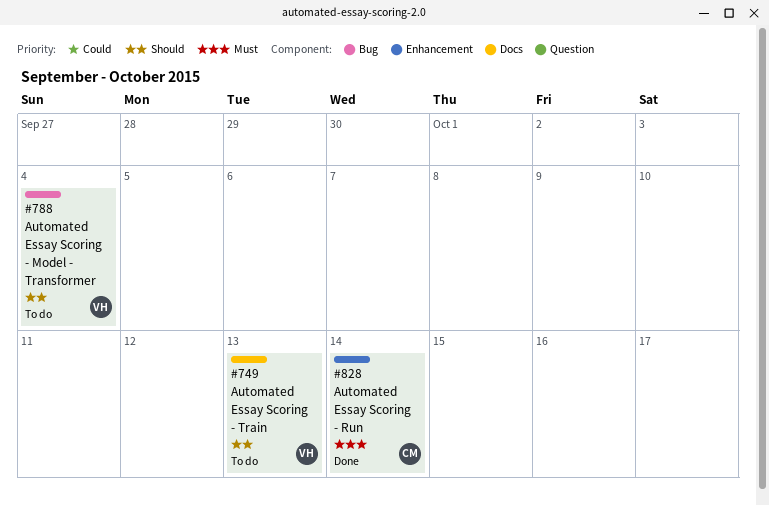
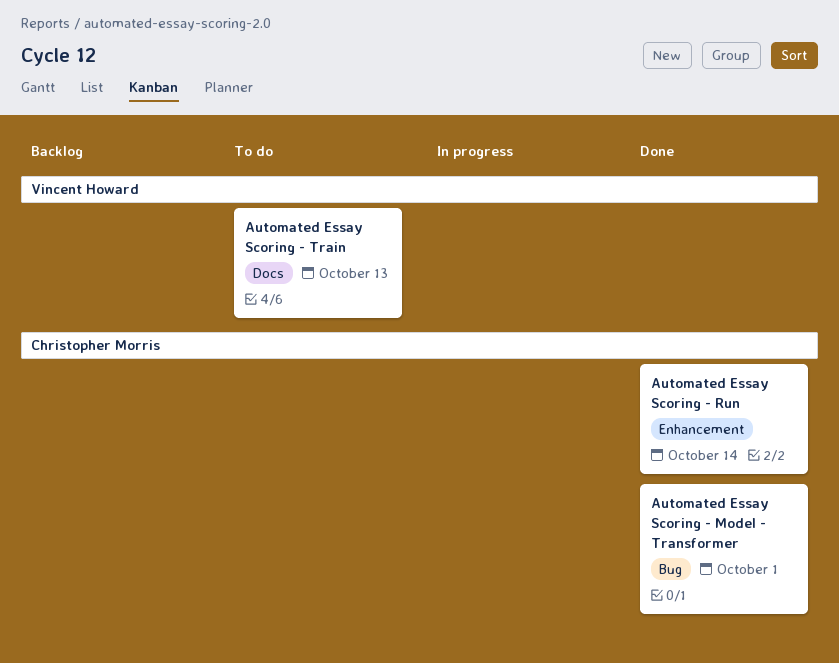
Automated Essay Scoring - Model - Transformer, status: To do -> Done
Automated Essay Scoring - Model - Transformer, owner: Vincent Howard -> Christopher Morris
Automated Essay Scoring - Model - Transformer, due: Oct 4 -> Oct 1

